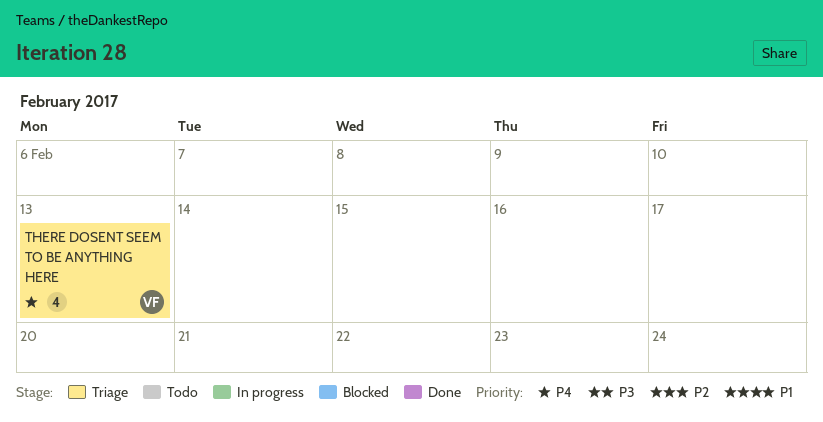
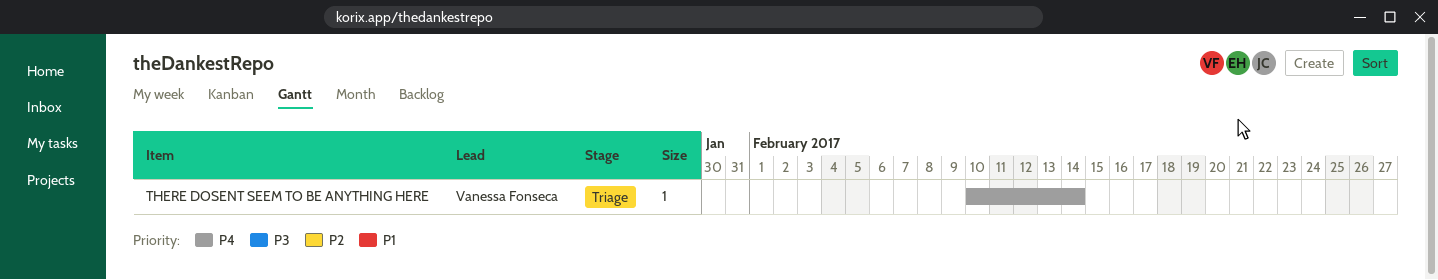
THERE DOSENT SEEM TO BE ANYTHING HERE, estimate: 4 -> 1
THERE DOSENT SEEM TO BE ANYTHING HERE, due: Feb 13 -> Feb 14

